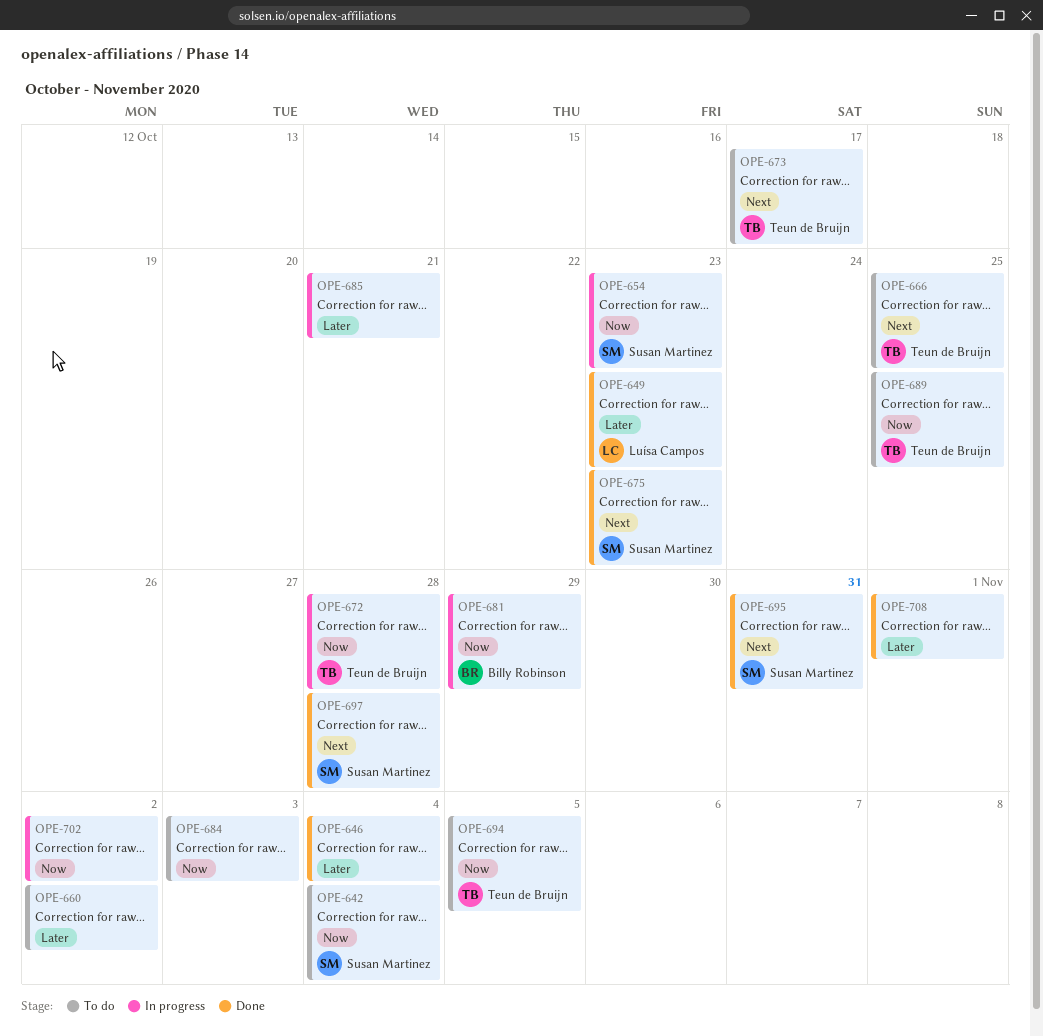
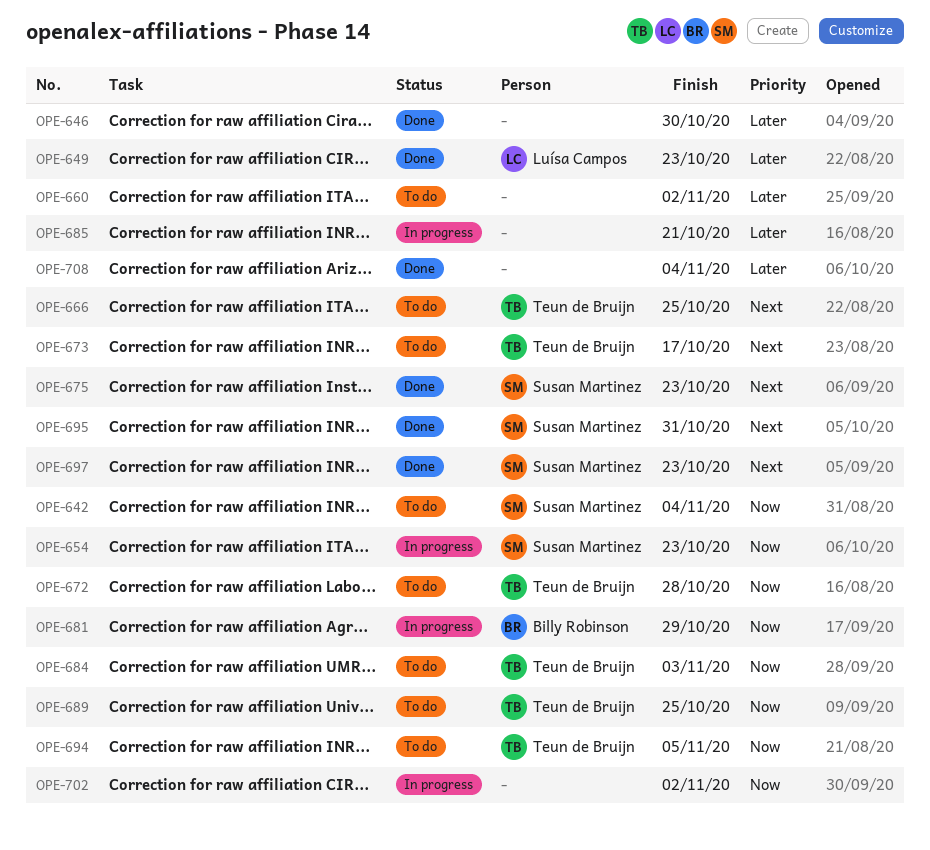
OPE-646, due: Nov 4 -> Oct 30
OPE-672, status: In progress -> To do
OPE-684, owner: none -> Teun de Bruijn
OPE-697, due: Oct 28 -> Oct 23
OPE-708, due: Nov 1 -> Nov 4

